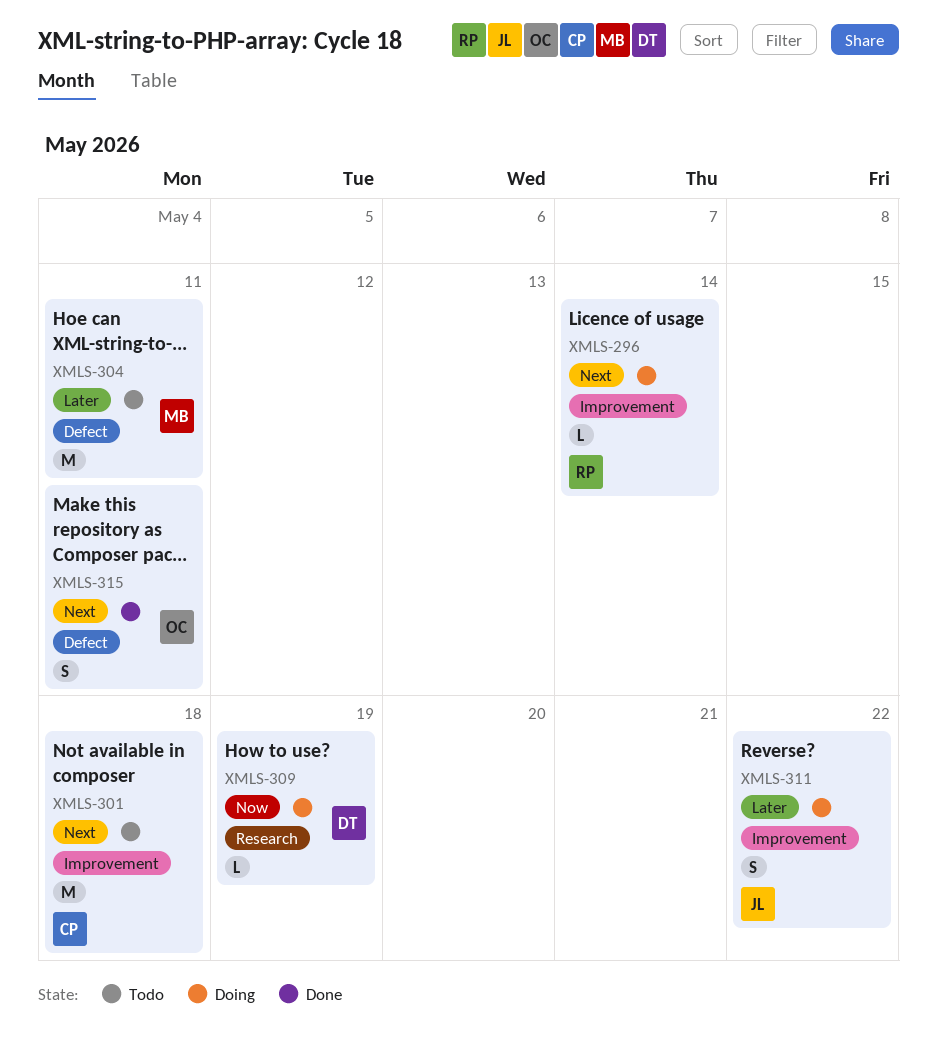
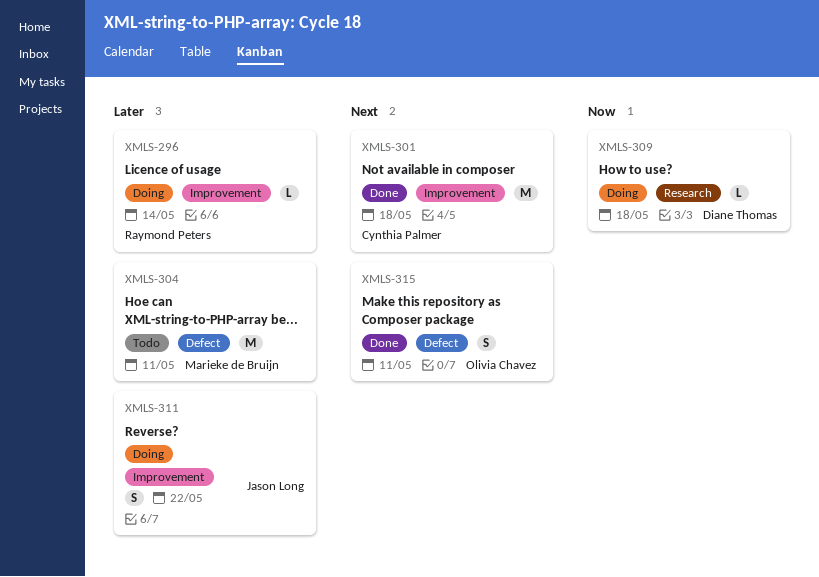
XMLS-296, priority: Next -> Later
XMLS-301, status: Todo -> Done
XMLS-309, due: May 19 -> May 18

